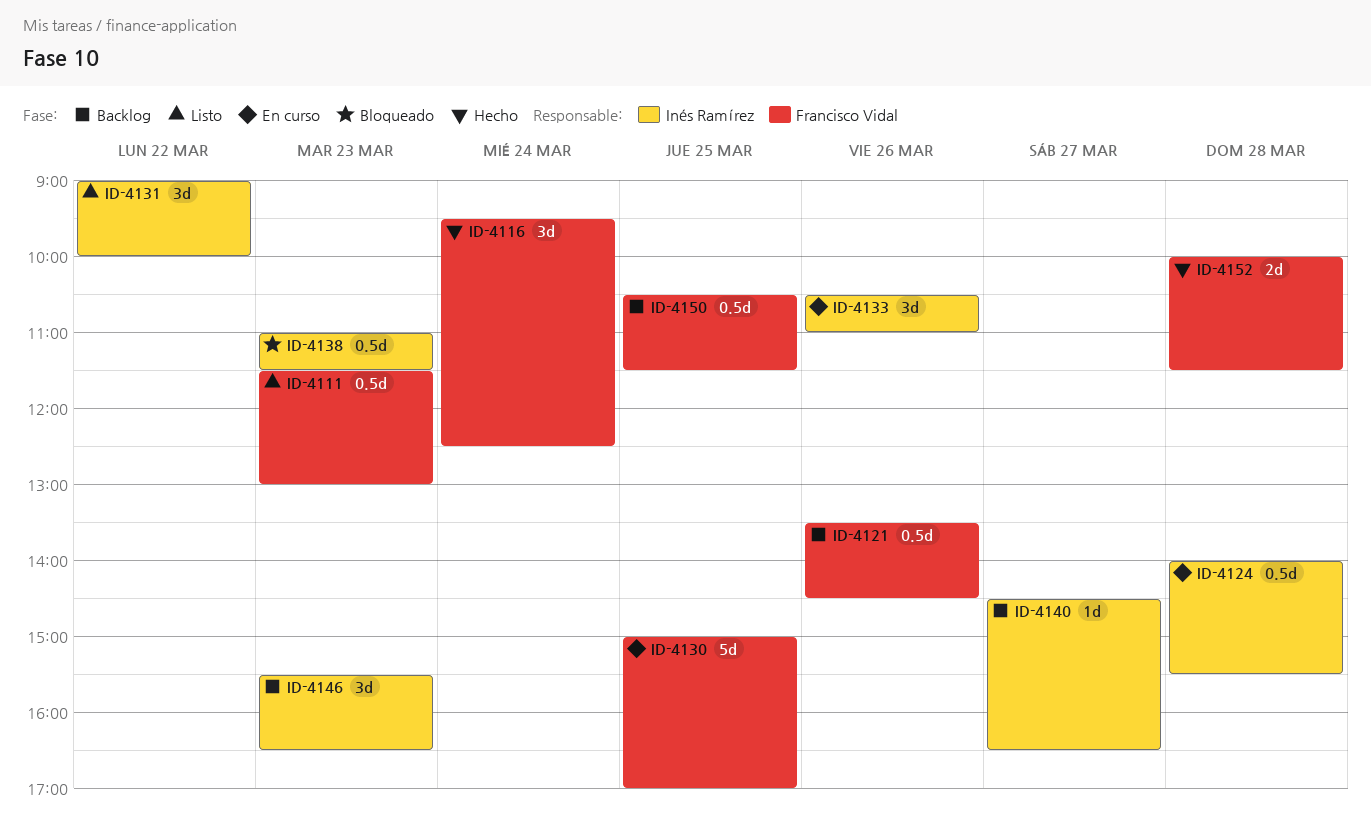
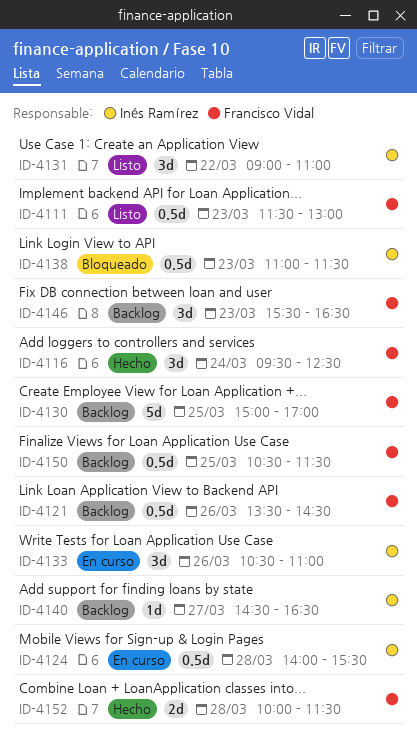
ID-4130, status: En curso -> Backlog
ID-4131, ends: 10:00 -> 11:00
ID-4146, owner: Inés Ramírez -> Francisco Vidal

